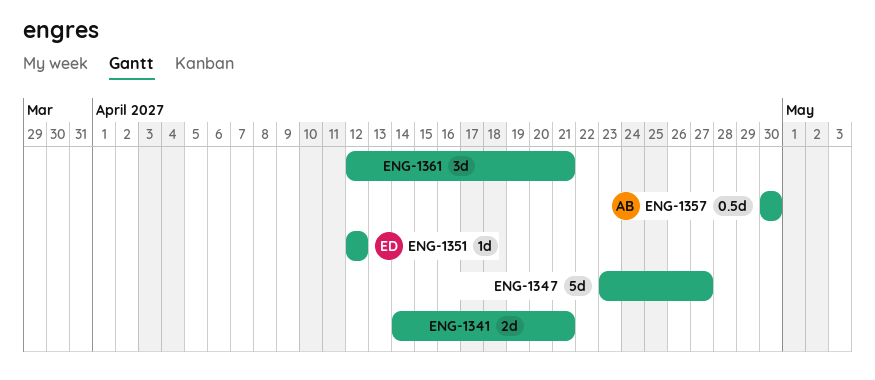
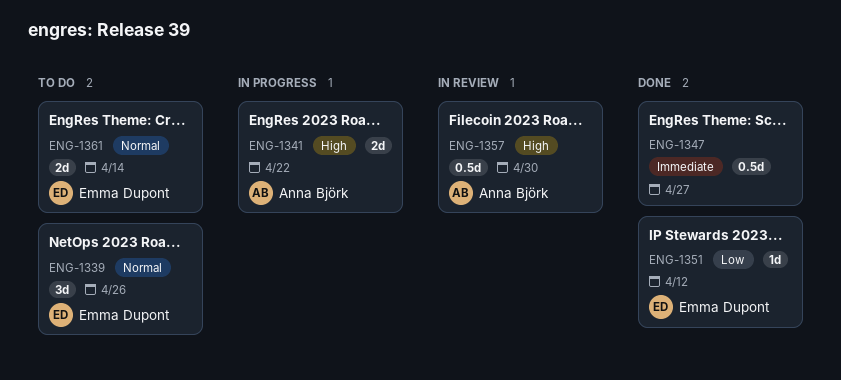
ENG-1339: none -> present
ENG-1341, owner: none -> Anna Björk
ENG-1341, due: Apr 21 -> Apr 22
ENG-1347, estimate: 5d -> 0.5d
ENG-1361, owner: none -> Emma Dupont
ENG-1361, estimate: 3d -> 2d
ENG-1361, due: Apr 21 -> Apr 14

